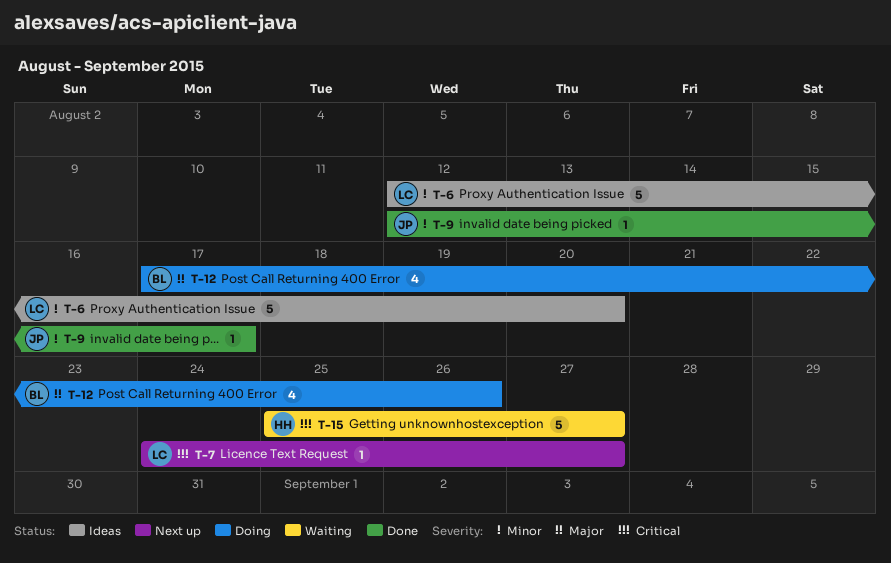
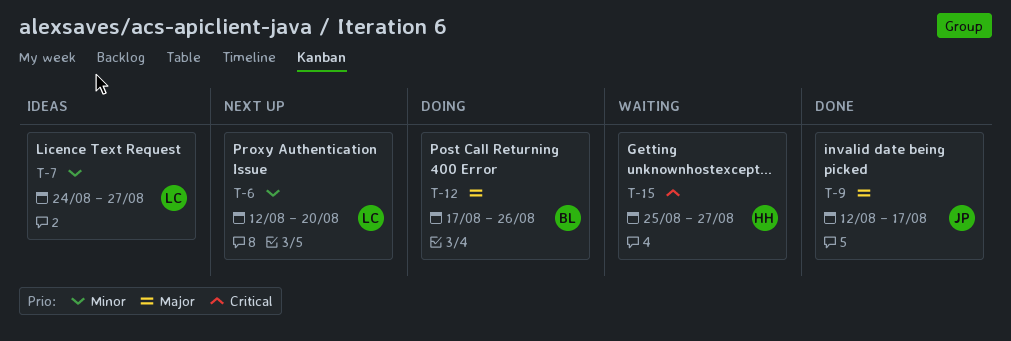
T-6, status: Ideas -> Next up
T-7, status: Next up -> Ideas
T-7, priority: Critical -> Minor
T-9, priority: Minor -> Major

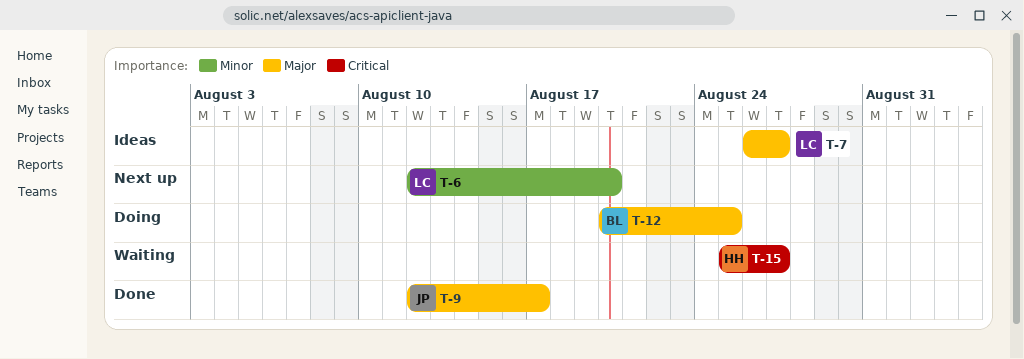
T-7, priority: Minor -> Major
T-7, start: Aug 24 -> Aug 26
T-12, start: Aug 17 -> Aug 20
T-12, due: Aug 26 -> Aug 25

